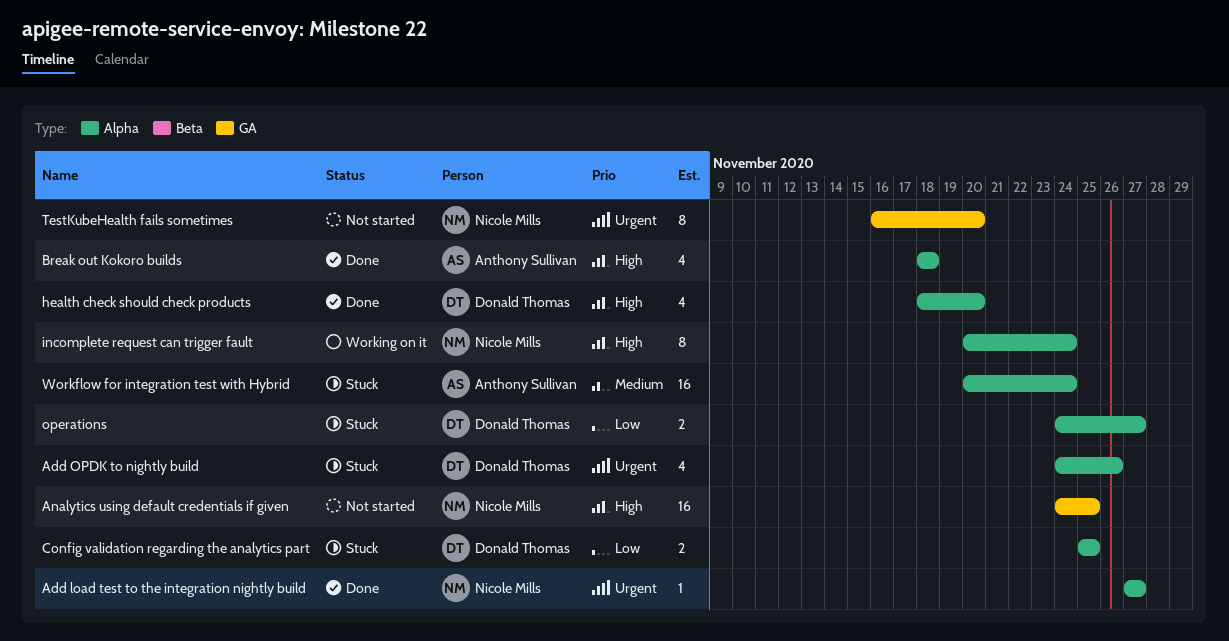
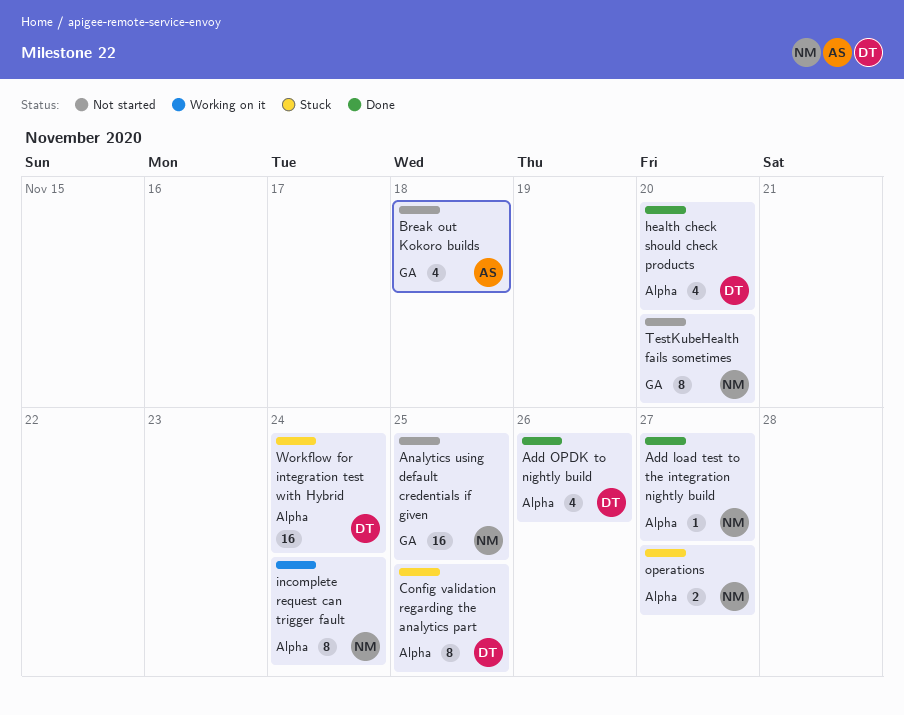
Add OPDK to nightly build, status: Stuck -> Done
Break out Kokoro builds, status: Done -> Not started
Break out Kokoro builds, label: Alpha -> GA
Config validation regarding the analytics part, estimate: 2 -> 8
operations, owner: Donald Thomas -> Nicole Mills
Workflow for integration test with Hybrid, owner: Anthony Sullivan -> Donald Thomas

